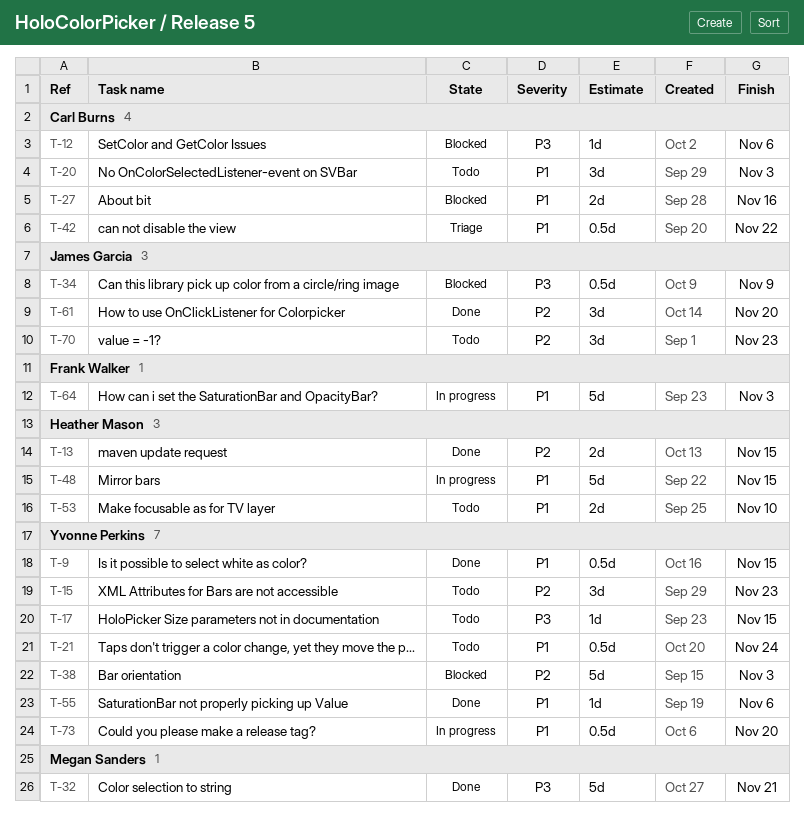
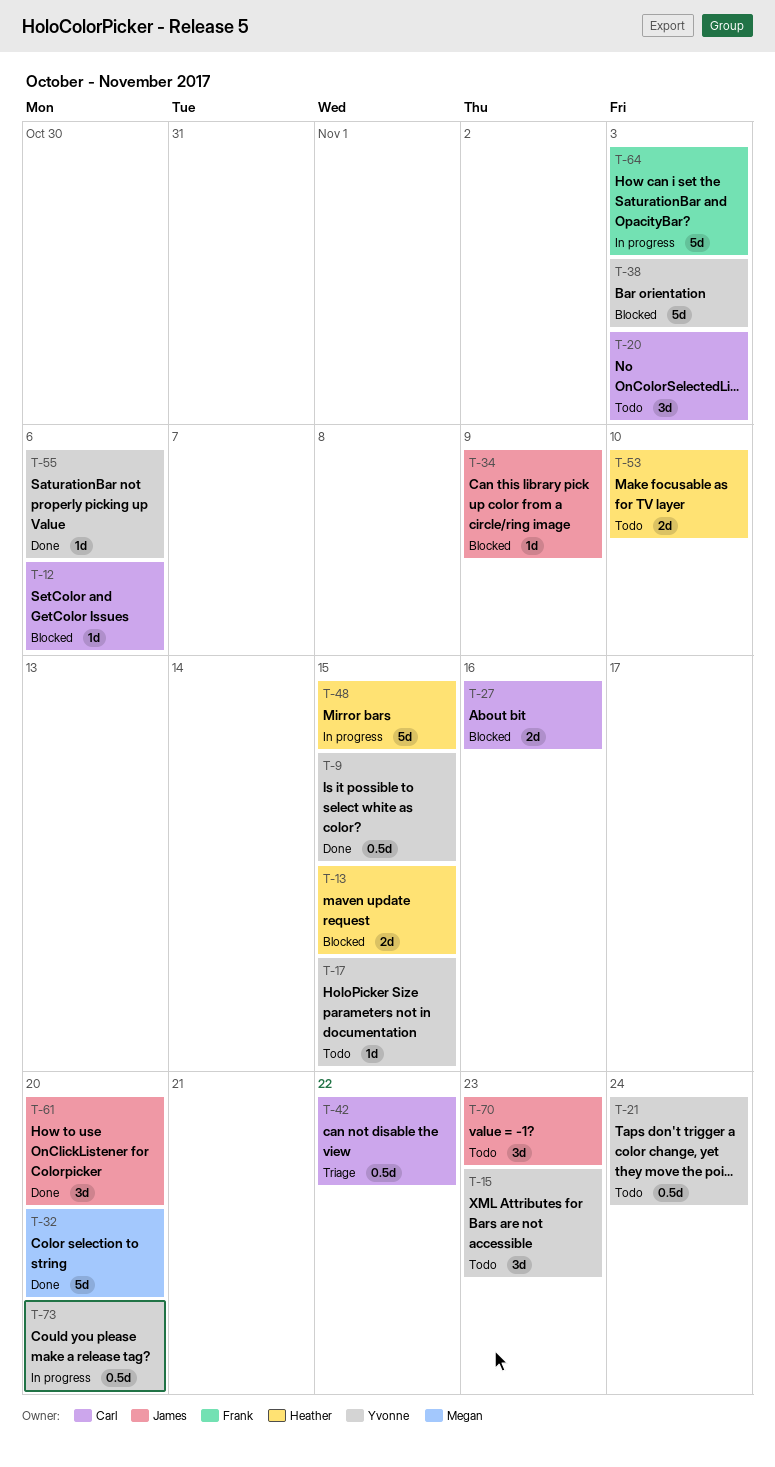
T-13, status: Done -> Blocked
T-32, due: Nov 21 -> Nov 20
T-34, estimate: 0.5d -> 1d

